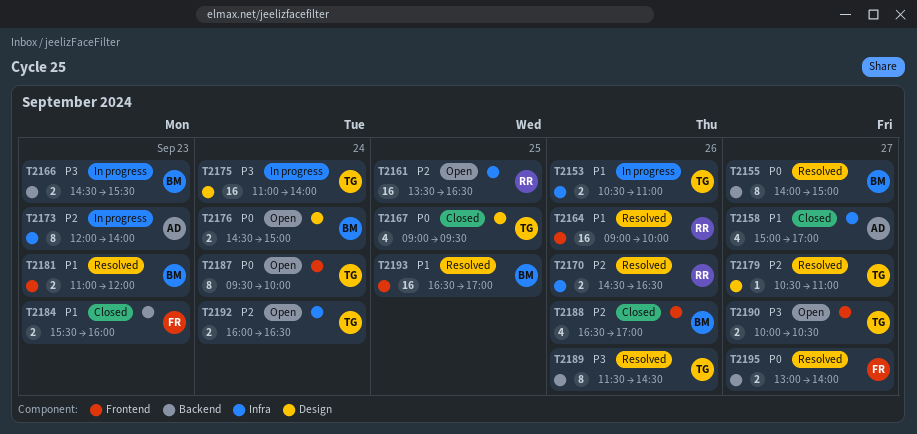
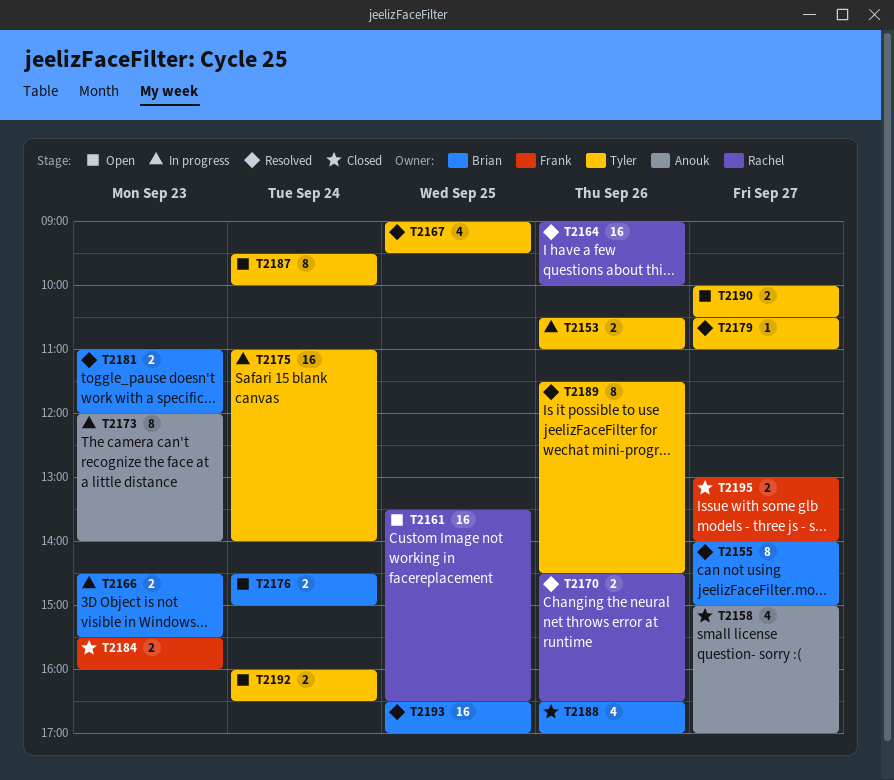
T2167, status: Closed -> Resolved
T2195, status: Resolved -> Closed

